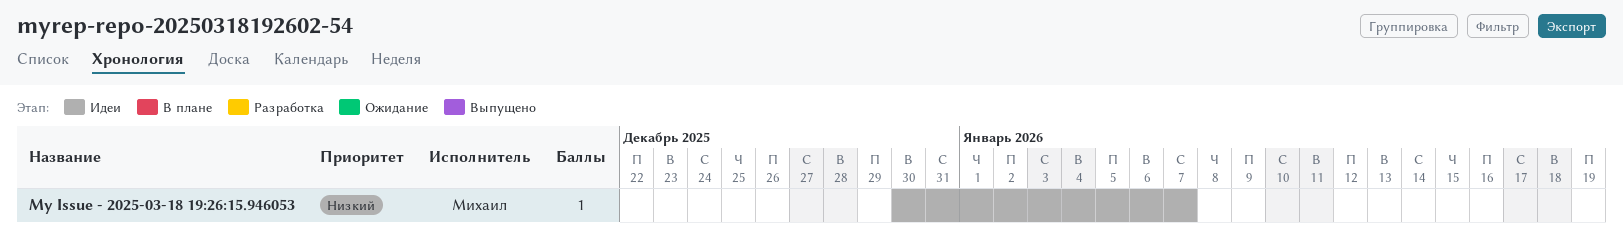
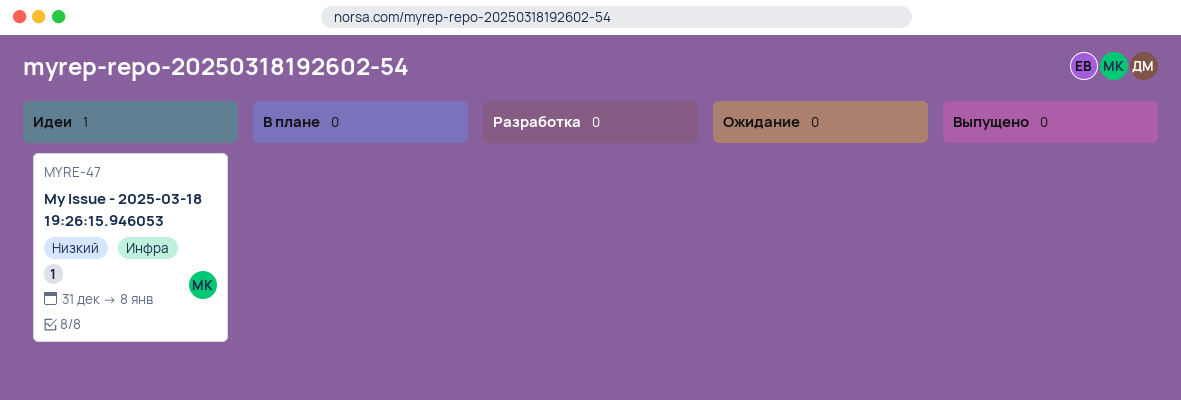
My Issue - 2025-03-18 19:26:15.946053, start: Dec 30 -> Dec 31
My Issue - 2025-03-18 19:26:15.946053, due: Jan 7 -> Jan 8

